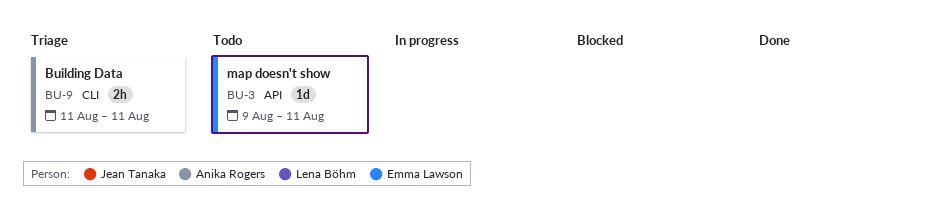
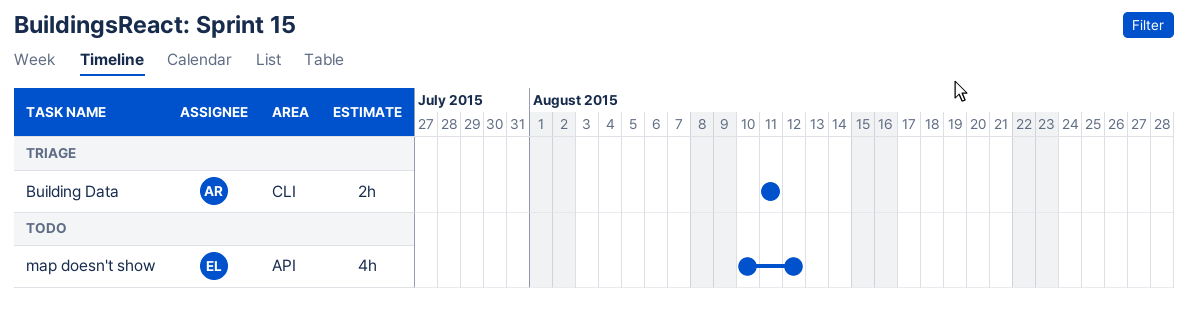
map doesn't show, estimate: 1d -> 4h
map doesn't show, start: Aug 9 -> Aug 10
map doesn't show, due: Aug 11 -> Aug 12

